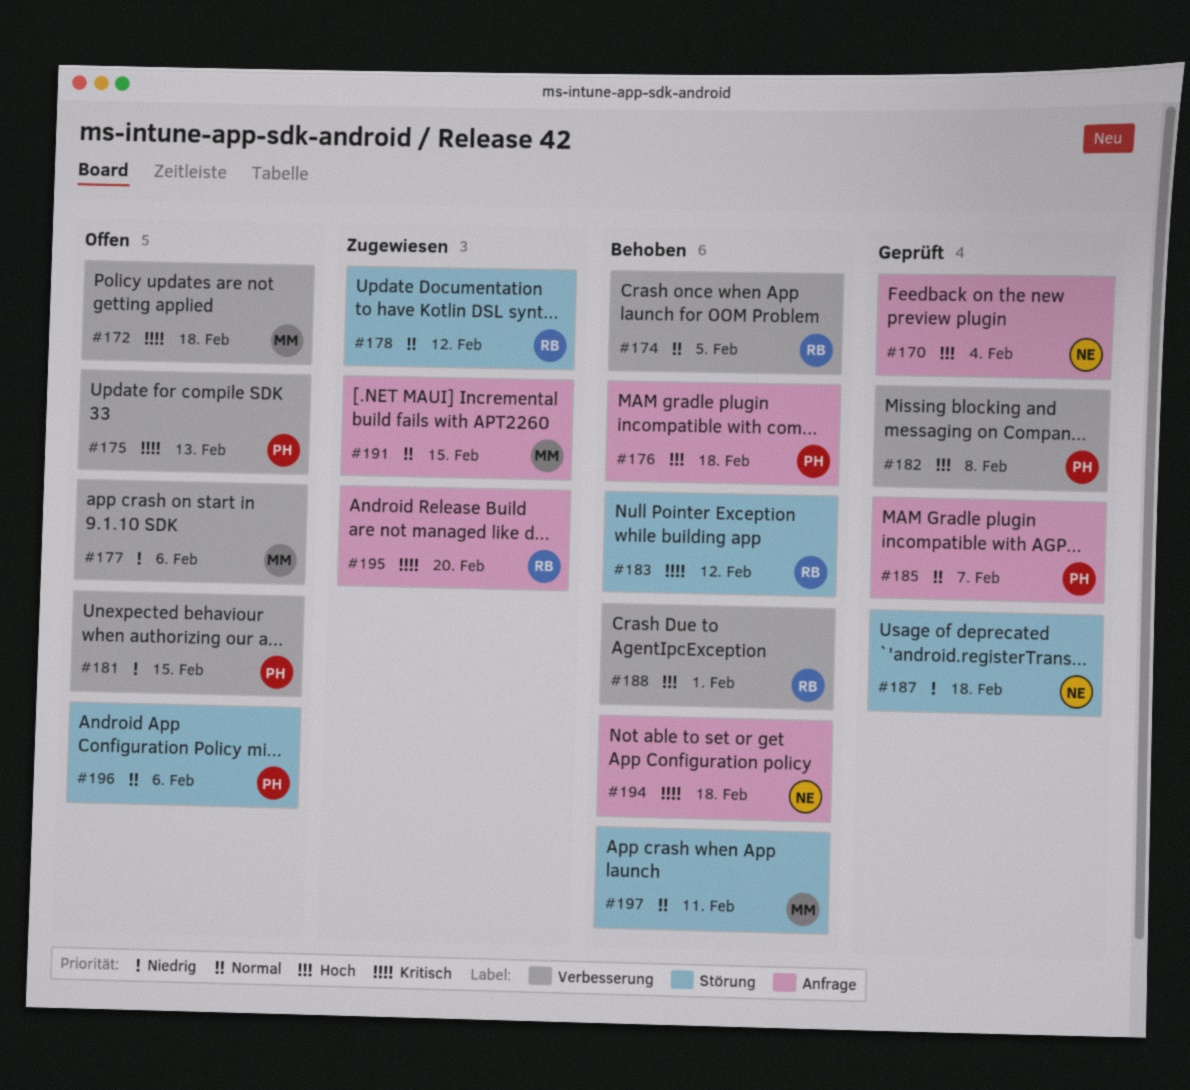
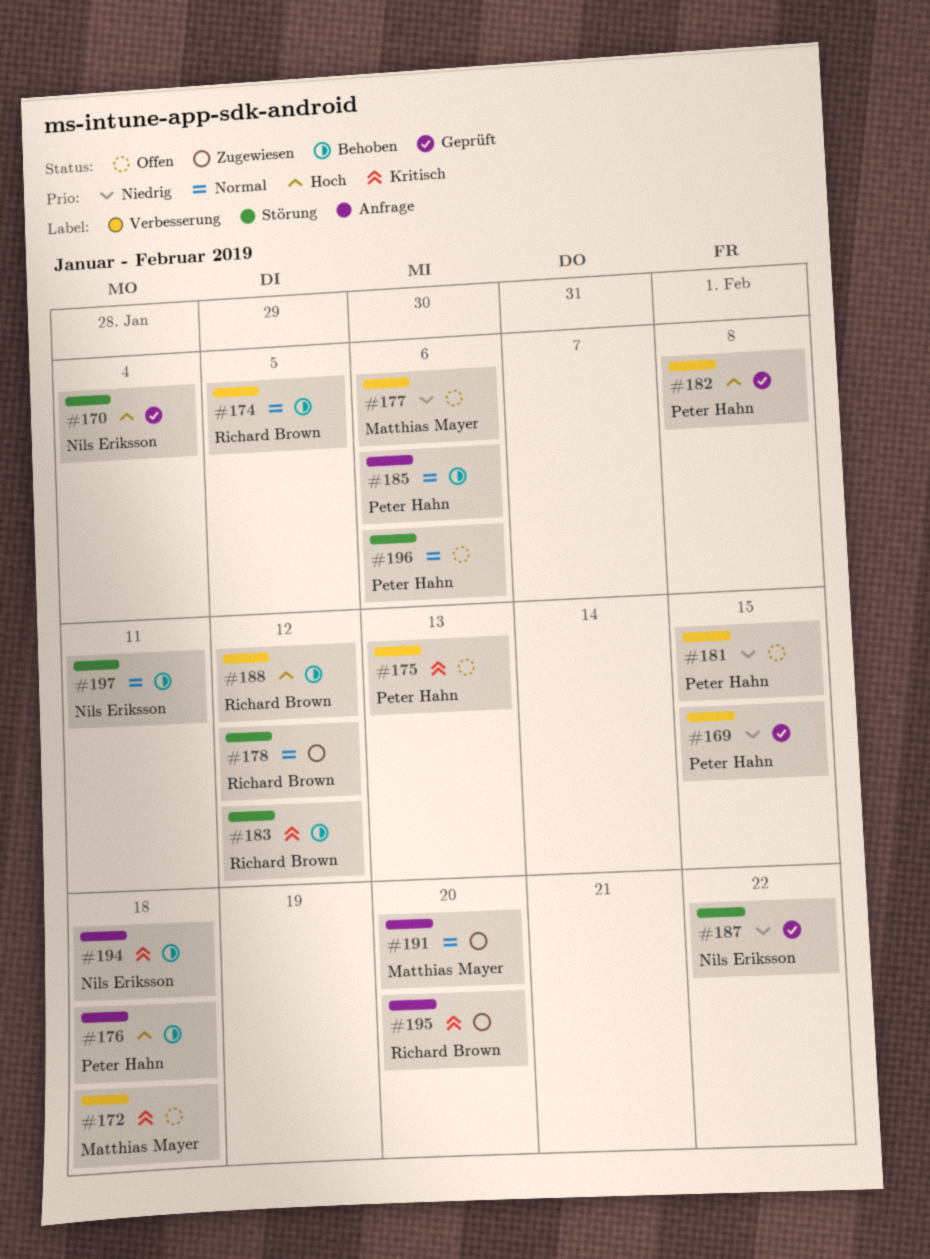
#169: none -> present
#170, label: Anfrage -> Störung
#185, status: Geprüft -> Behoben
#185, due: Feb 7 -> Feb 6
#187, due: Feb 18 -> Feb 22
#188, due: Feb 1 -> Feb 12
#191, due: Feb 15 -> Feb 20
#197, owner: Matthias Mayer -> Nils Eriksson

